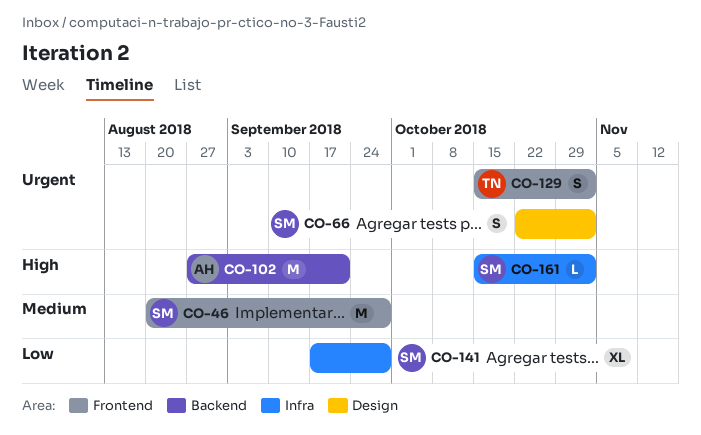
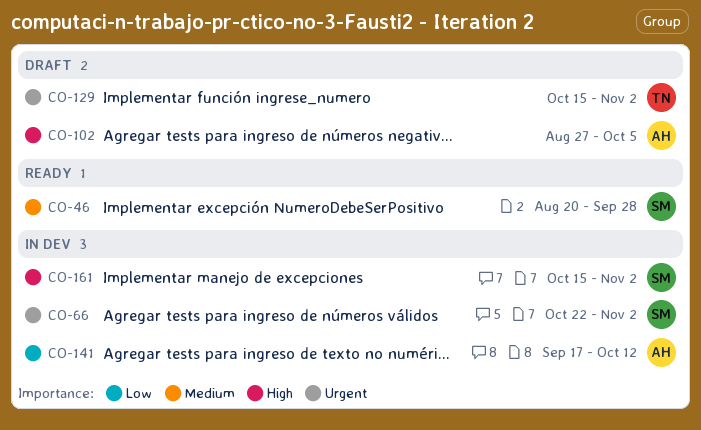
CO-102, due: Sep 21 -> Oct 5
CO-141, owner: SM -> AH
CO-141, due: Sep 28 -> Oct 12

